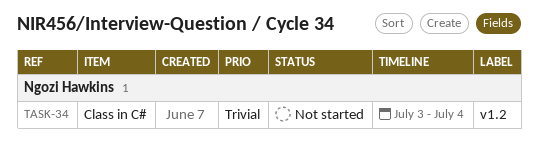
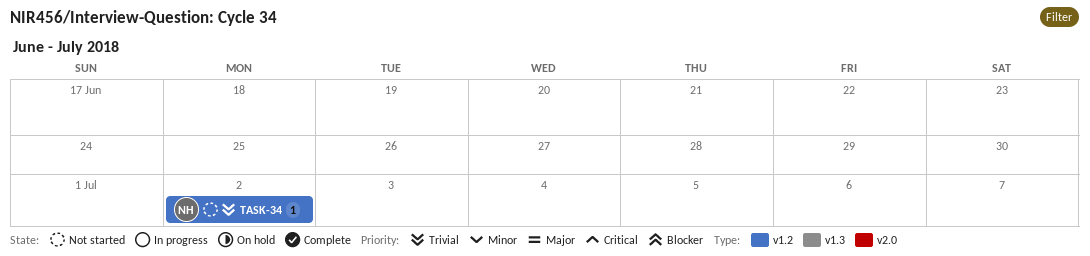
TASK-34, start: Jul 3 -> Jul 2
TASK-34, due: Jul 4 -> Jul 2

